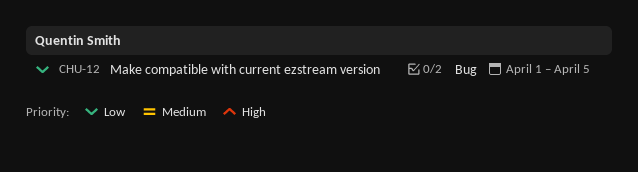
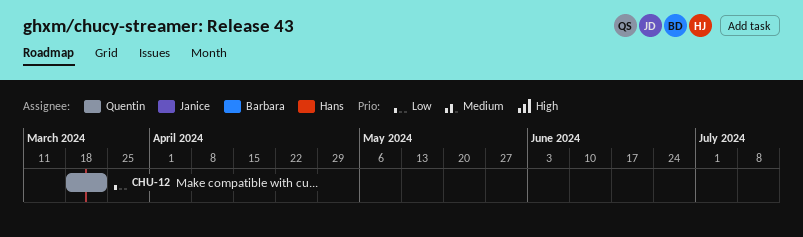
CHU-12, start: Apr 1 -> Mar 18
CHU-12, due: Apr 5 -> Mar 22

